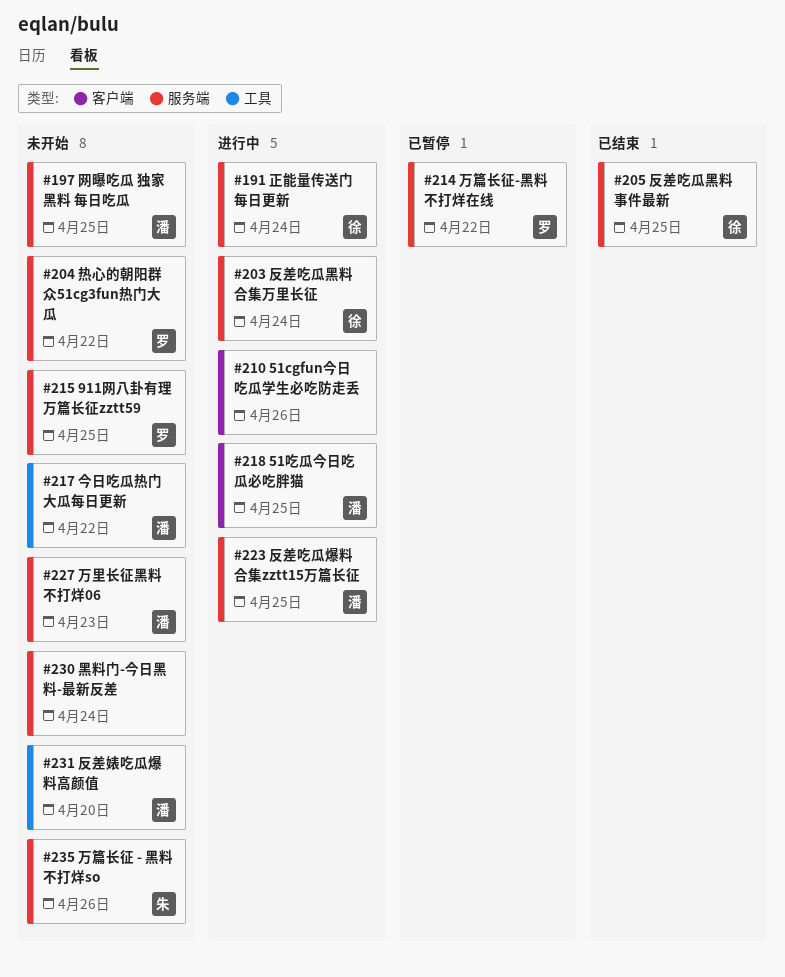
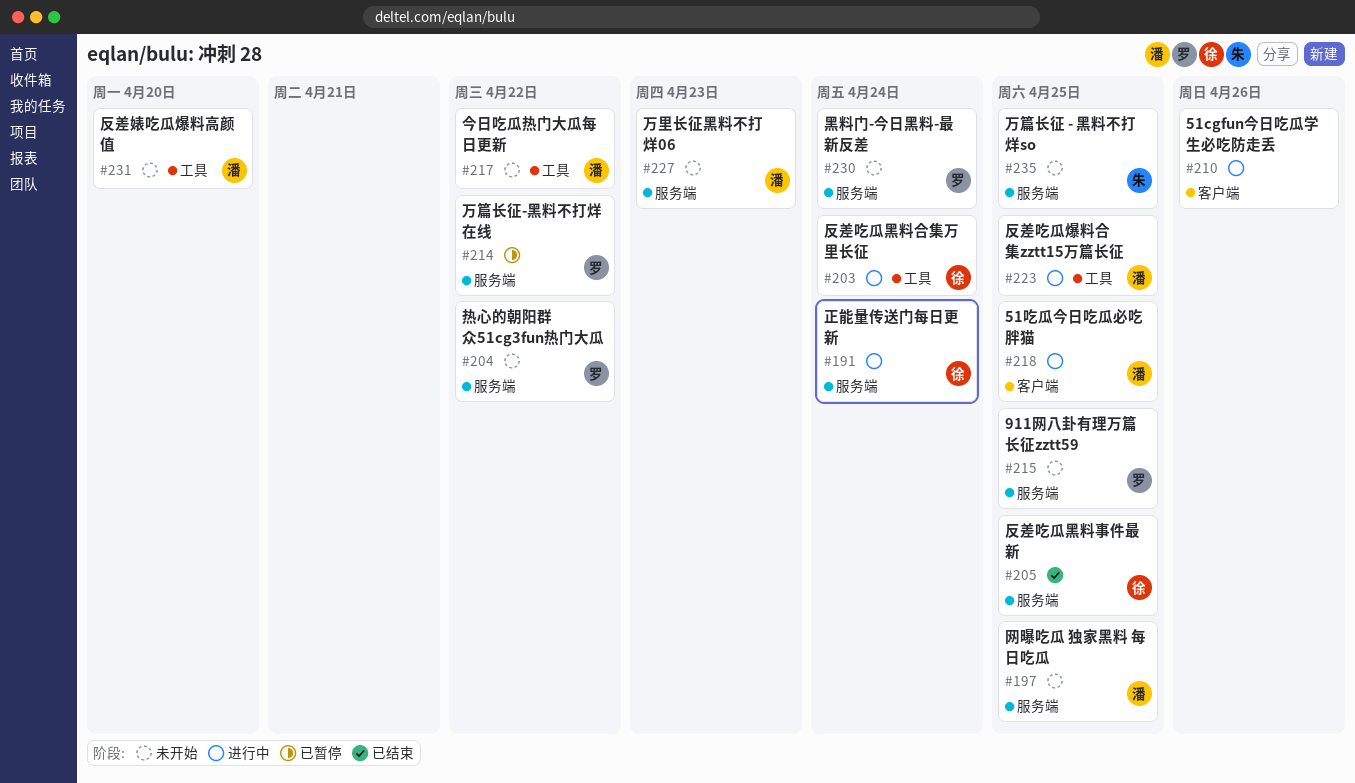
#203, label: 服务端 -> 工具
#223, label: 服务端 -> 工具
#230, owner: none -> 罗
#235, due: Apr 26 -> Apr 25

